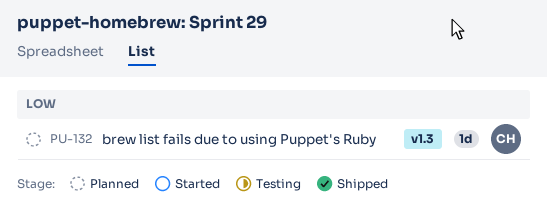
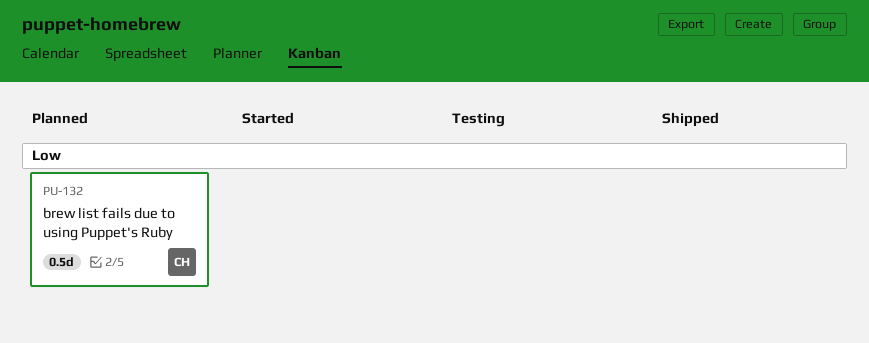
PU-132, estimate: 1d -> 0.5d

